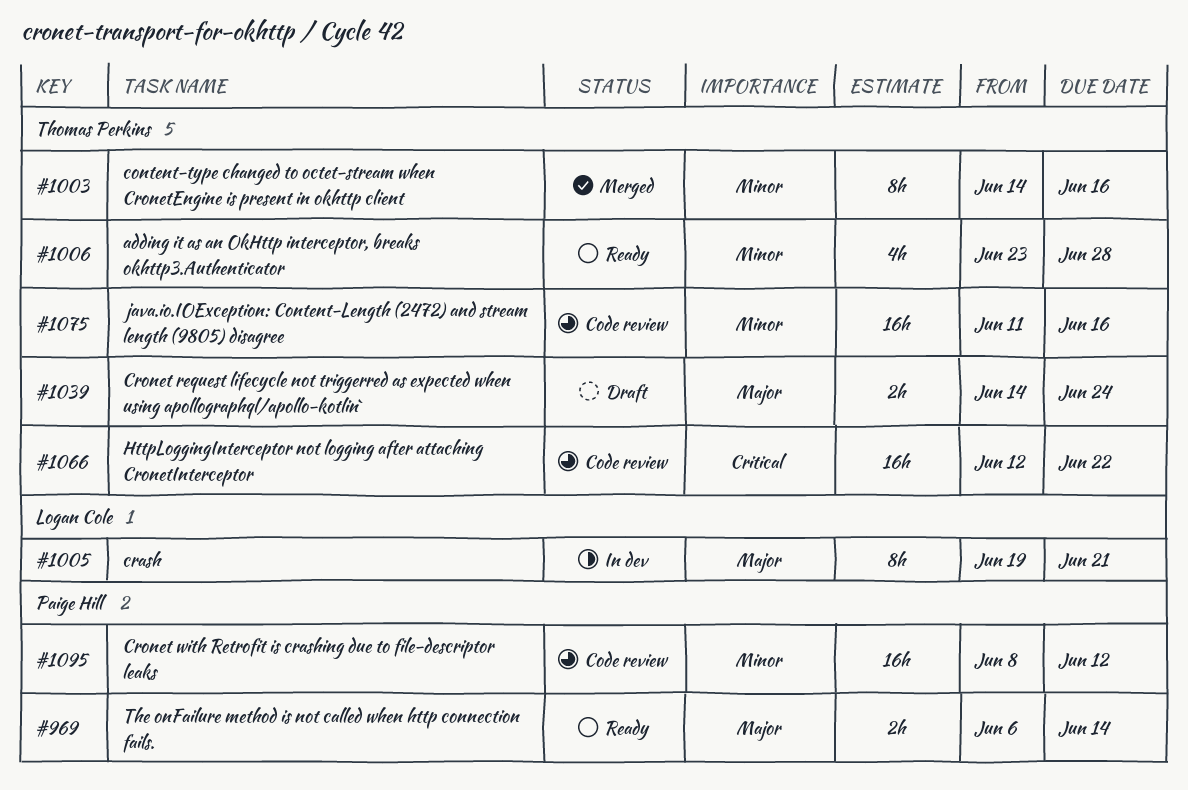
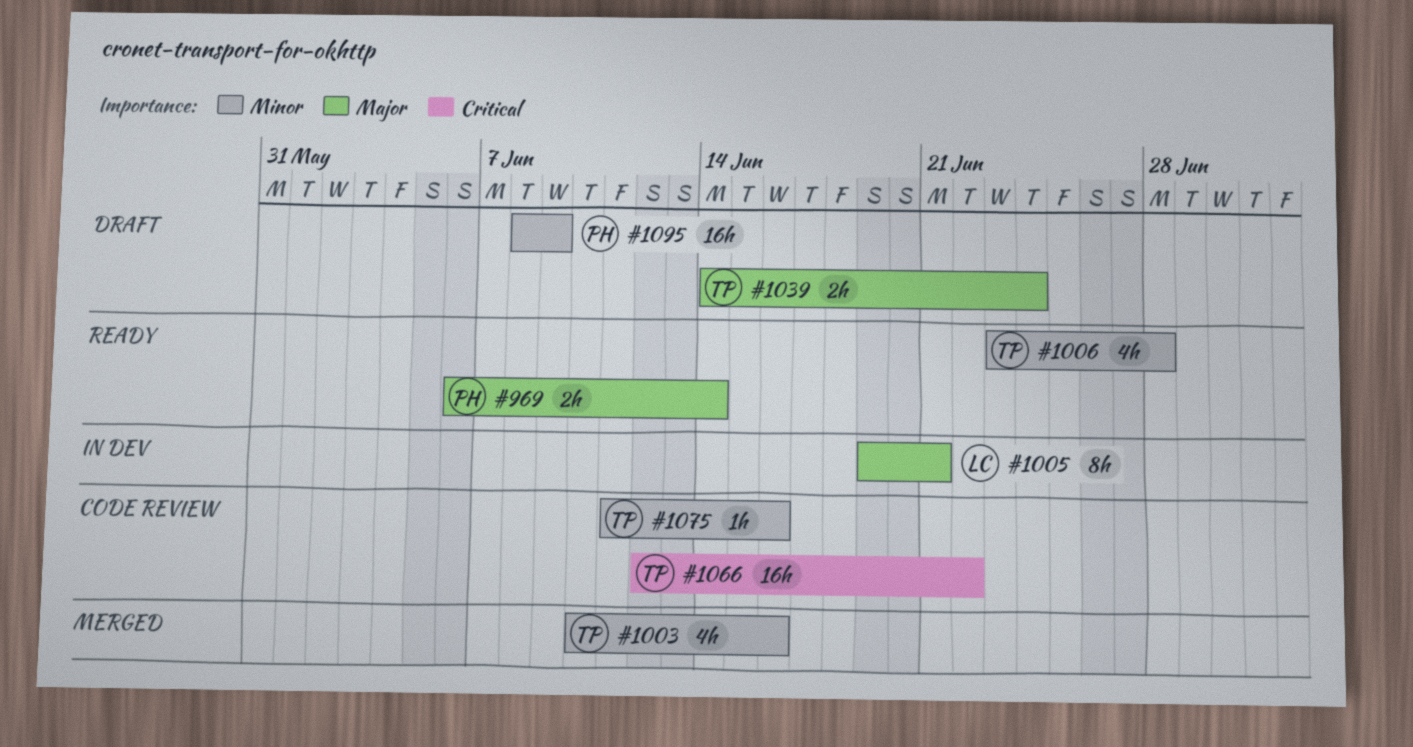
#1003, estimate: 8h -> 4h
#1003, start: Jun 14 -> Jun 10
#1075, estimate: 16h -> 1h
#1095, status: Code review -> Draft
#1095, due: Jun 12 -> Jun 9

